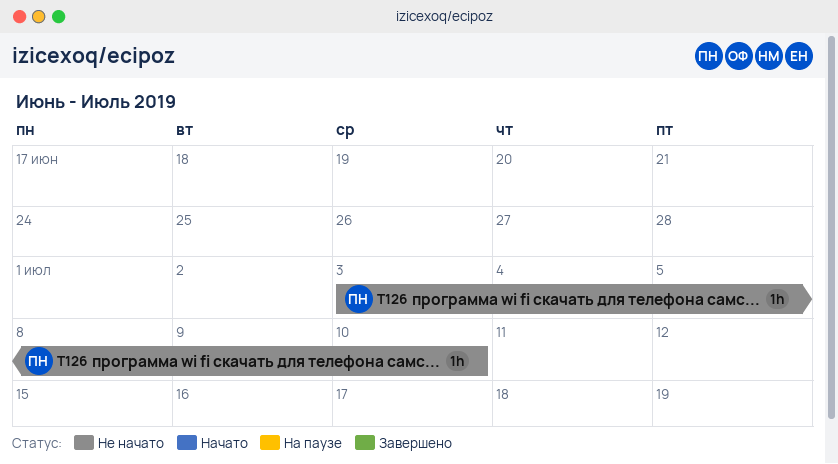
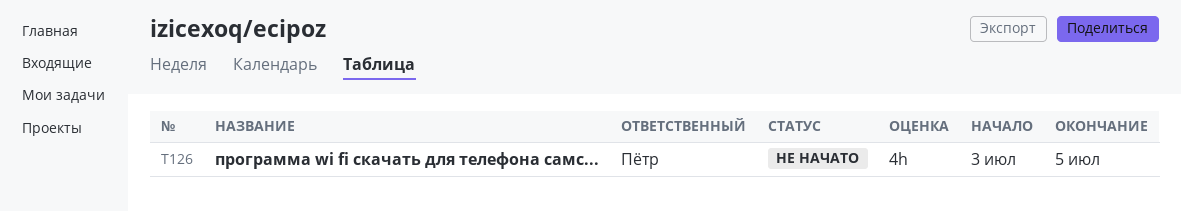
T126, estimate: 1h -> 4h
T126, due: Jul 10 -> Jul 5

